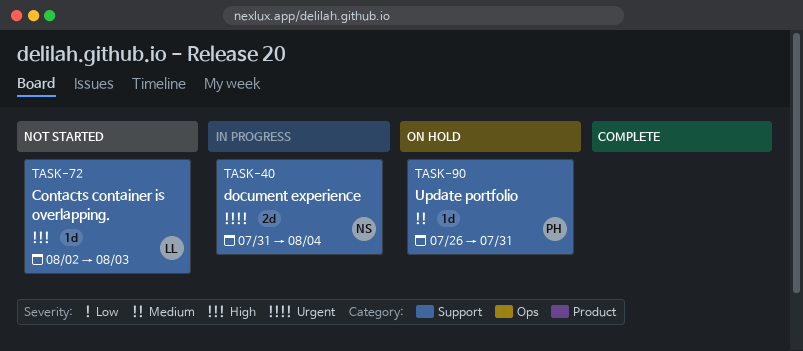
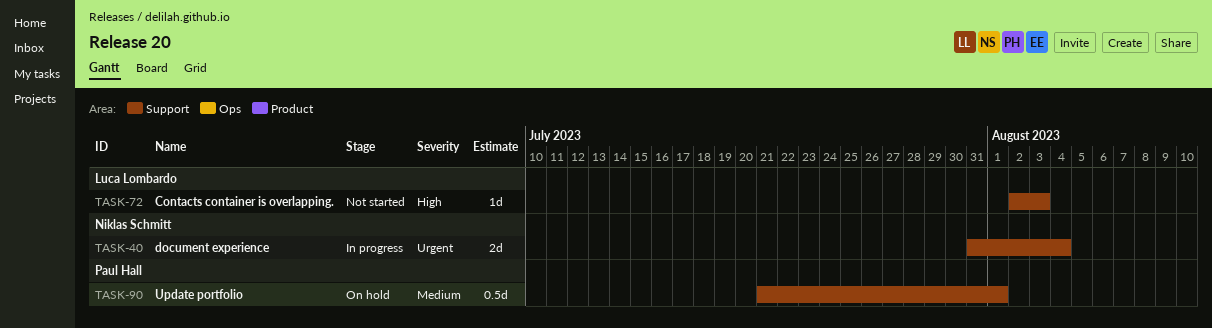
TASK-90, estimate: 1d -> 0.5d
TASK-90, start: Jul 26 -> Jul 21
TASK-90, due: Jul 31 -> Aug 1

